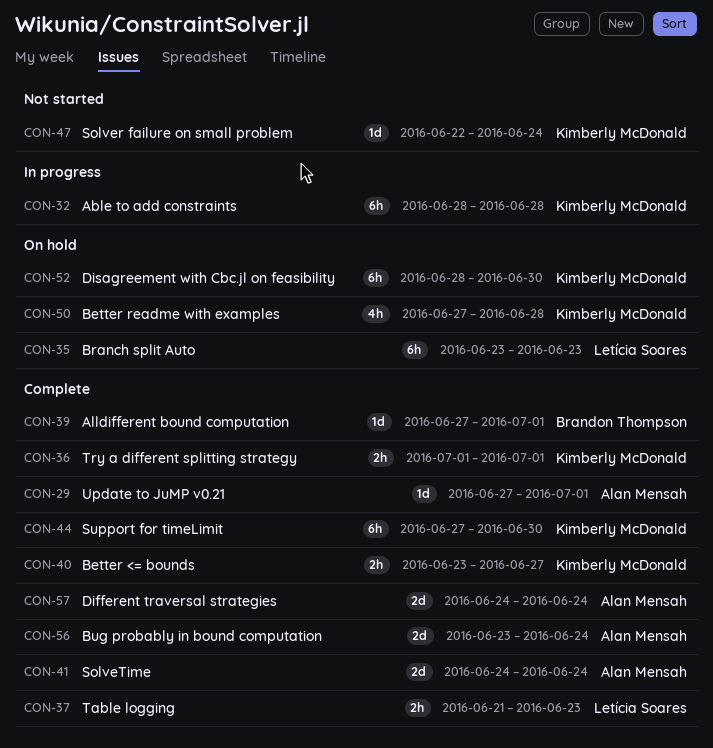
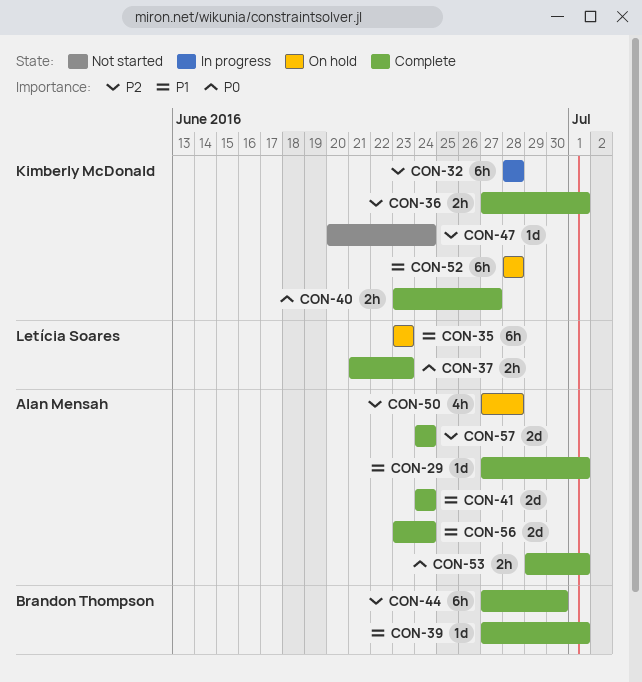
CON-36, start: Jul 1 -> Jun 27
CON-44, owner: Kimberly McDonald -> Brandon Thompson
CON-47, start: Jun 22 -> Jun 20
CON-50, owner: Kimberly McDonald -> Alan Mensah
CON-52, due: Jun 30 -> Jun 28
CON-53: none -> present

